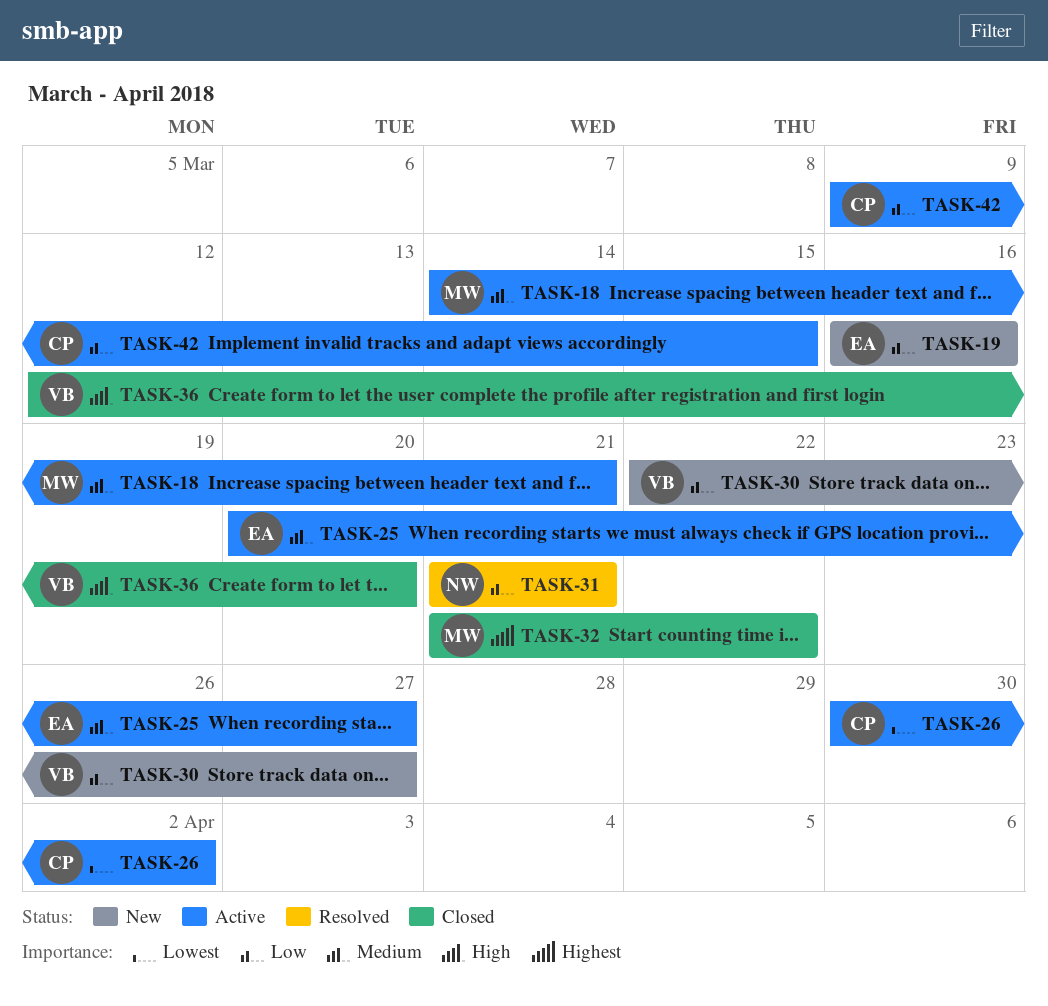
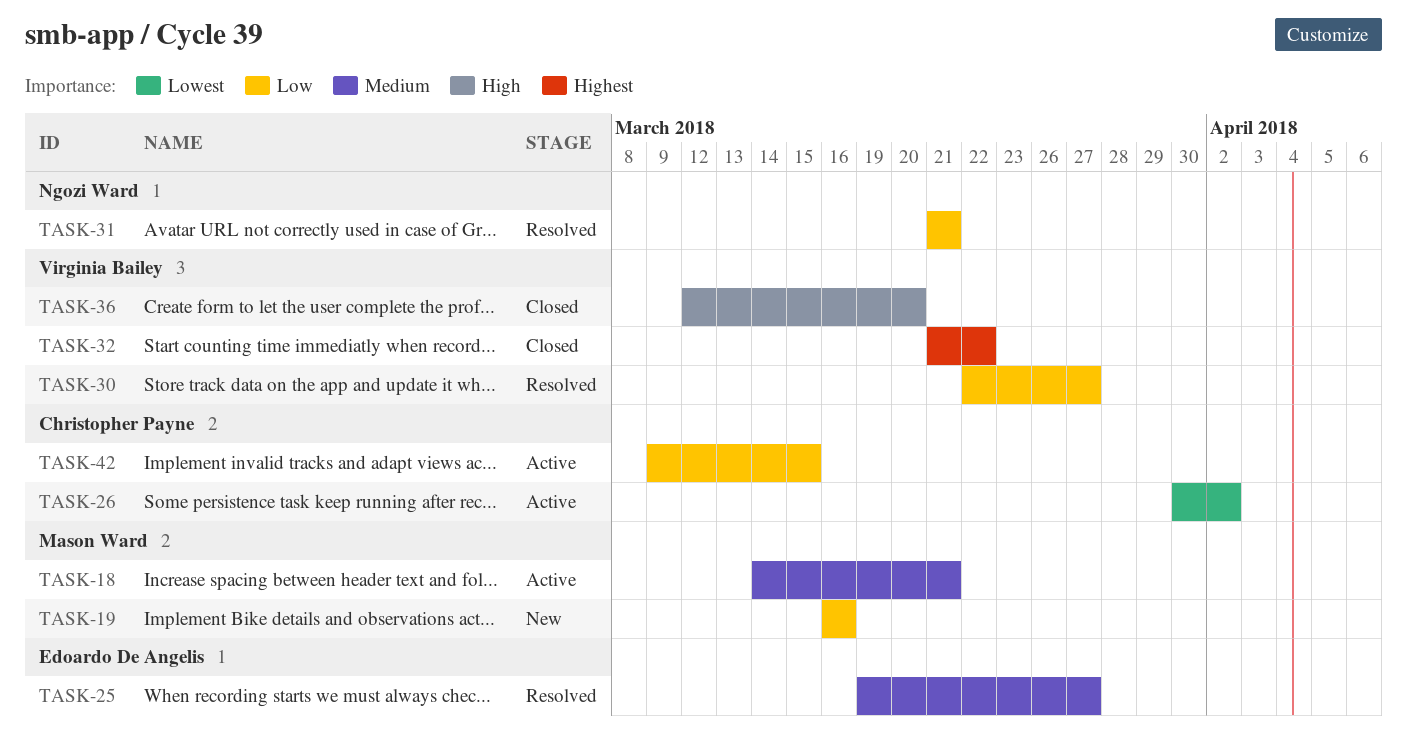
TASK-19, owner: Edoardo De Angelis -> Mason Ward
TASK-25, status: Active -> Resolved
TASK-25, start: Mar 20 -> Mar 19
TASK-30, status: New -> Resolved
TASK-32, owner: Mason Ward -> Virginia Bailey

